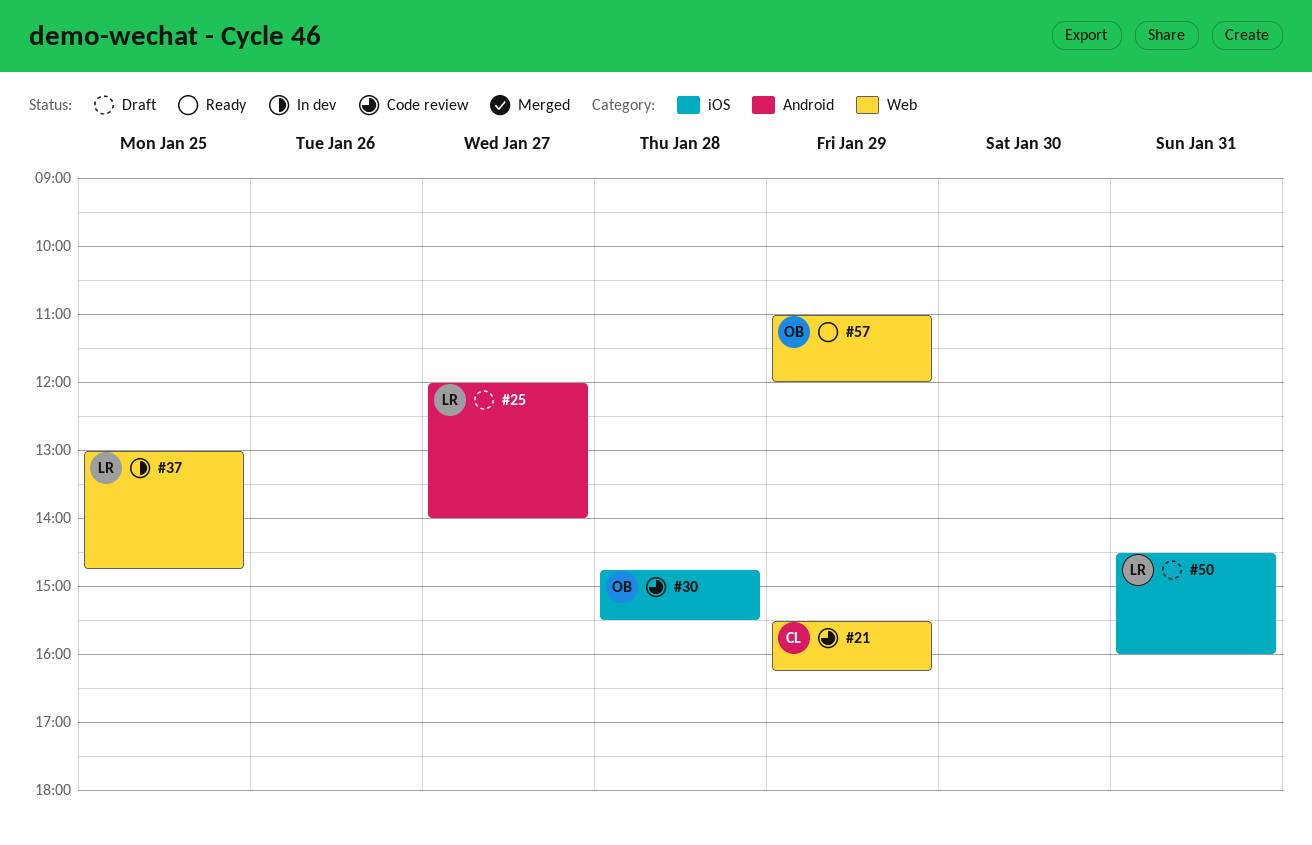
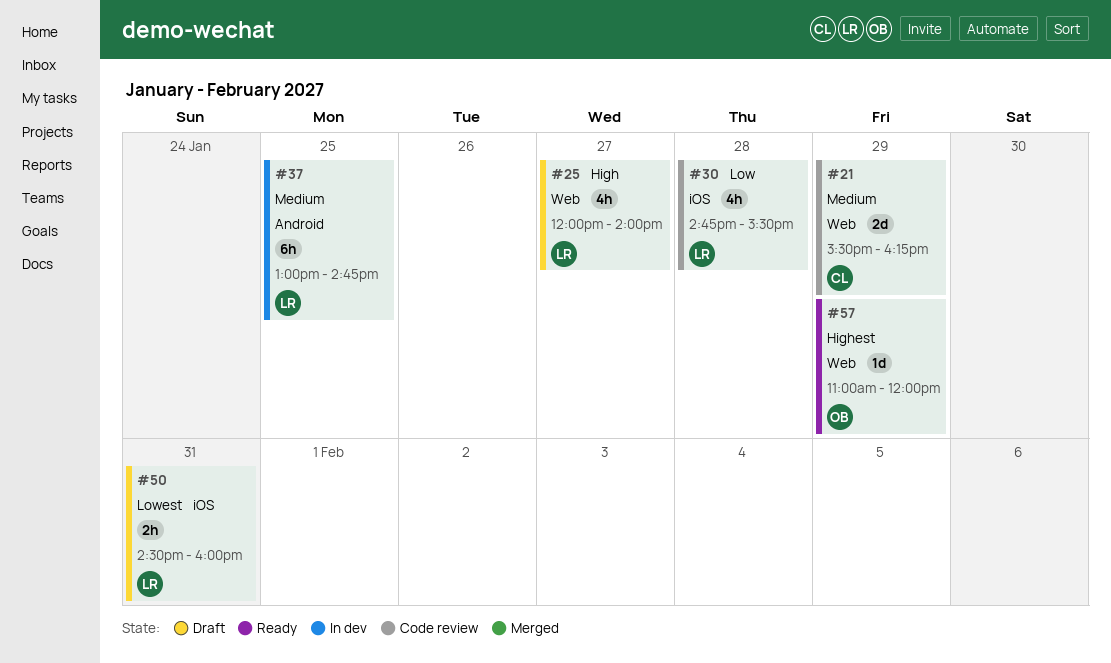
#25, label: Android -> Web
#30, owner: OB -> LR
#37, label: Web -> Android

